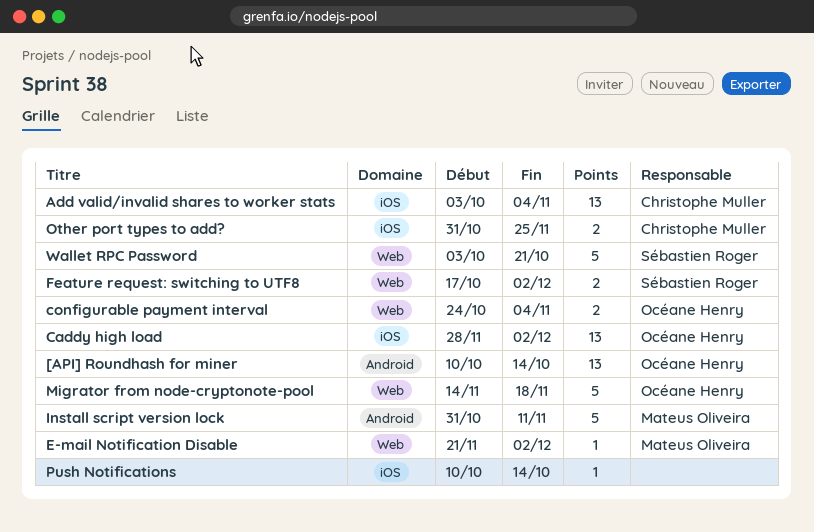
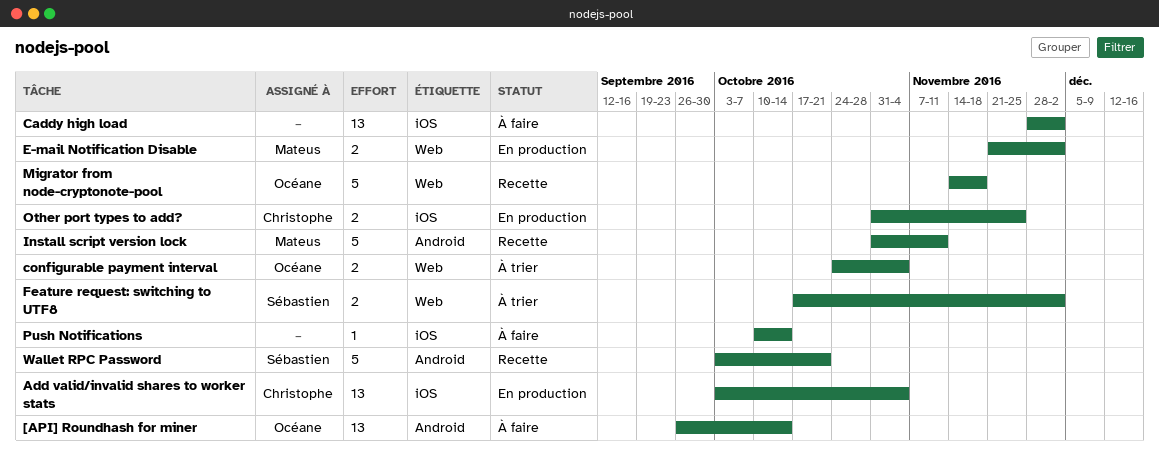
[API] Roundhash for miner, start: Oct 10 -> Sep 26
Caddy high load, owner: Océane Henry -> none
E-mail Notification Disable, estimate: 1 -> 2
Wallet RPC Password, label: Web -> Android

